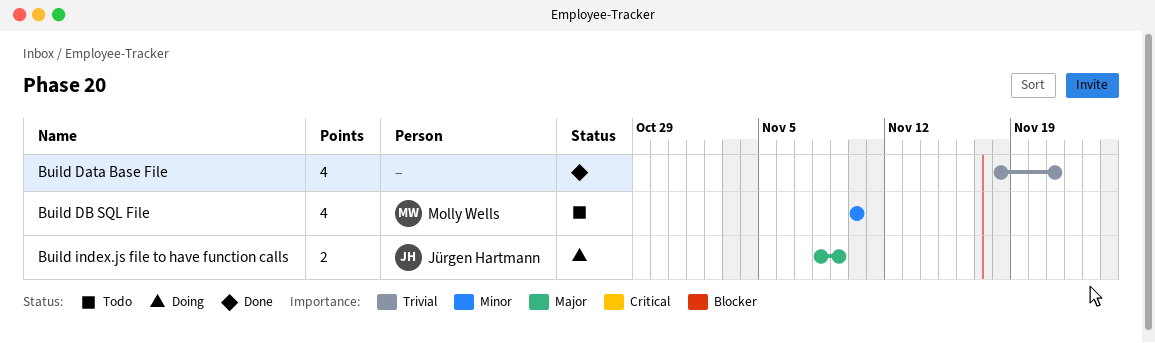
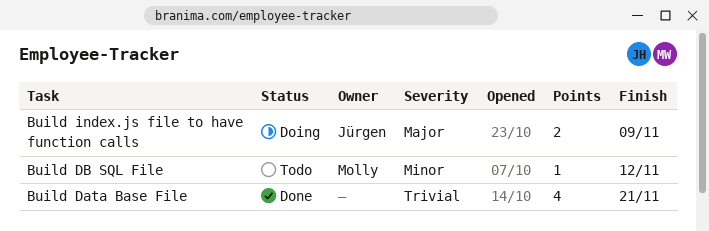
Build DB SQL File, estimate: 4 -> 1
Build DB SQL File, due: Nov 10 -> Nov 12

